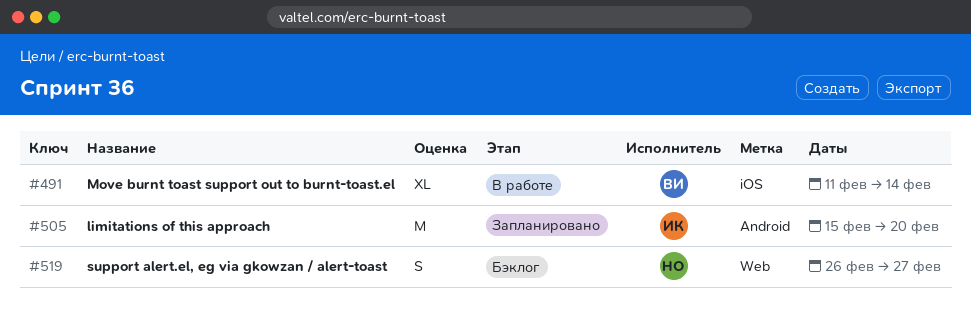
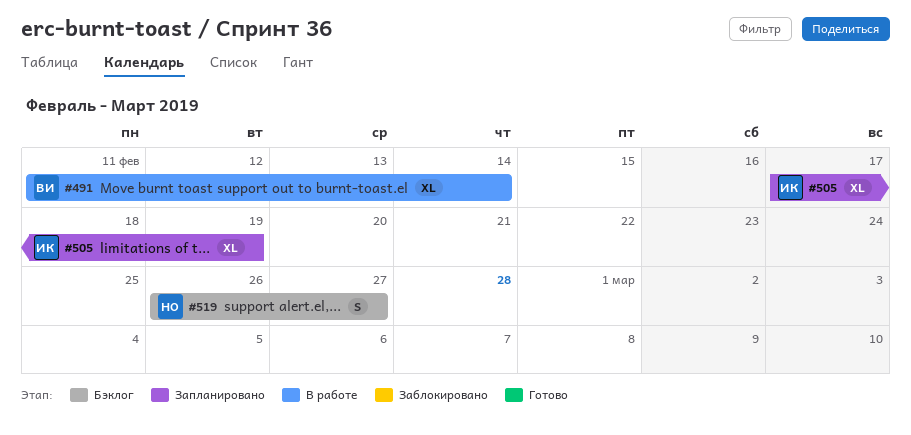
#505, estimate: M -> XL
#505, start: Feb 15 -> Feb 17
#505, due: Feb 20 -> Feb 19

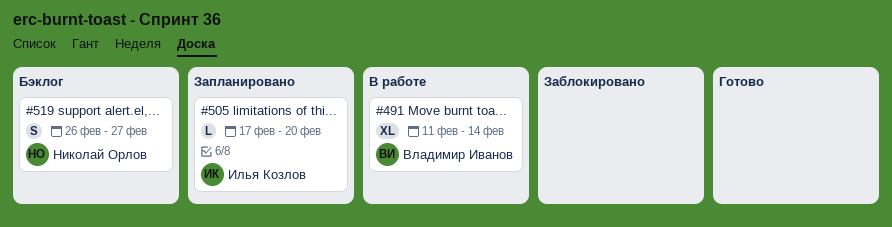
#505, estimate: XL -> L
#505, due: Feb 19 -> Feb 20

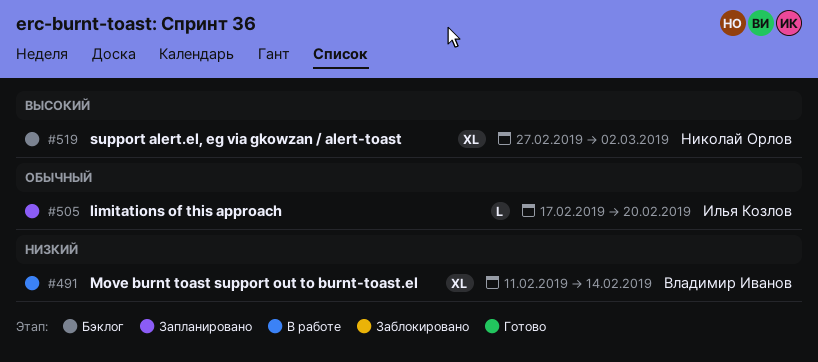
#519, estimate: S -> XL
#519, start: Feb 26 -> Feb 27
#519, due: Feb 27 -> Mar 2

